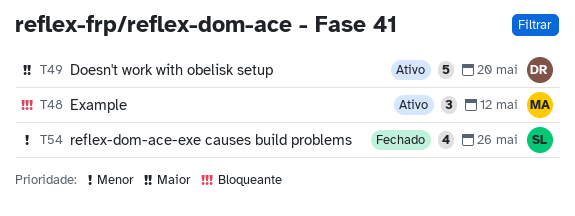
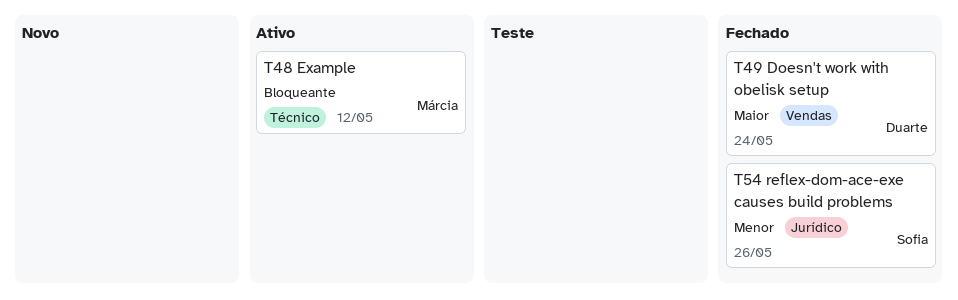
T49, status: Ativo -> Fechado
T49, due: May 20 -> May 24

